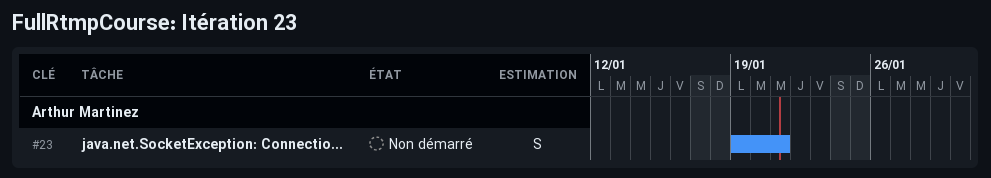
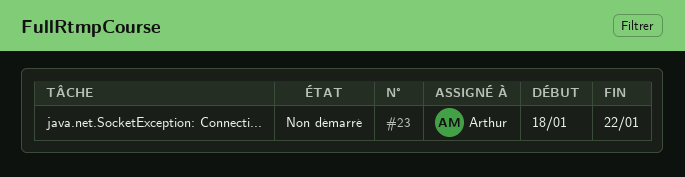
#23, start: Jan 19 -> Jan 18
#23, due: Jan 21 -> Jan 22

